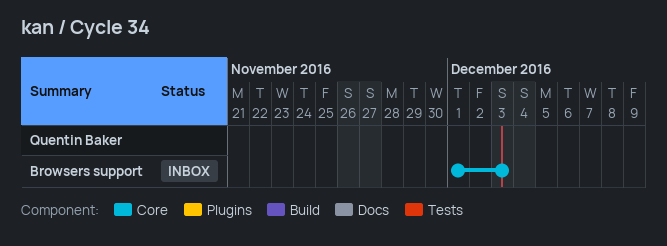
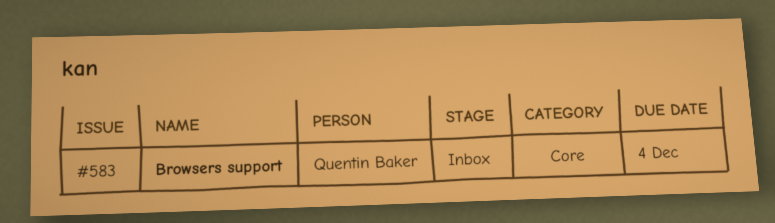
Browsers support, due: Dec 3 -> Dec 4

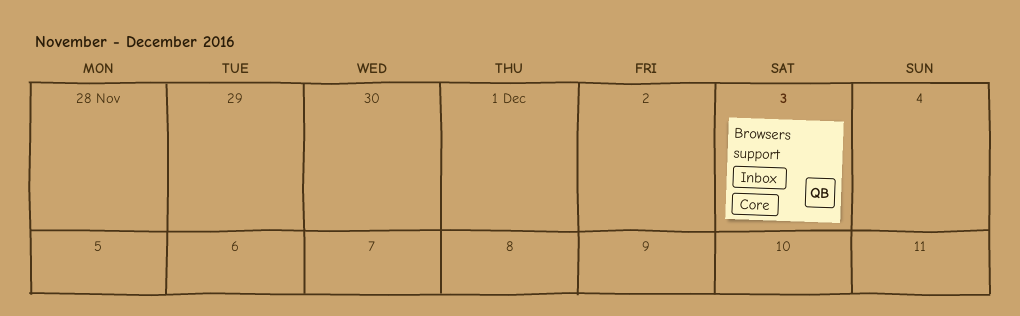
Browsers support, due: Dec 4 -> Dec 3

